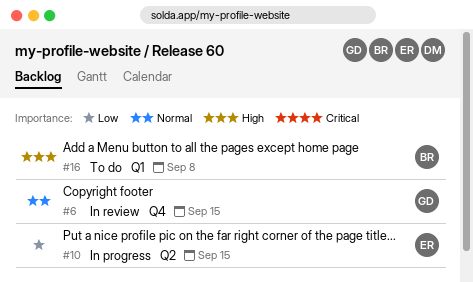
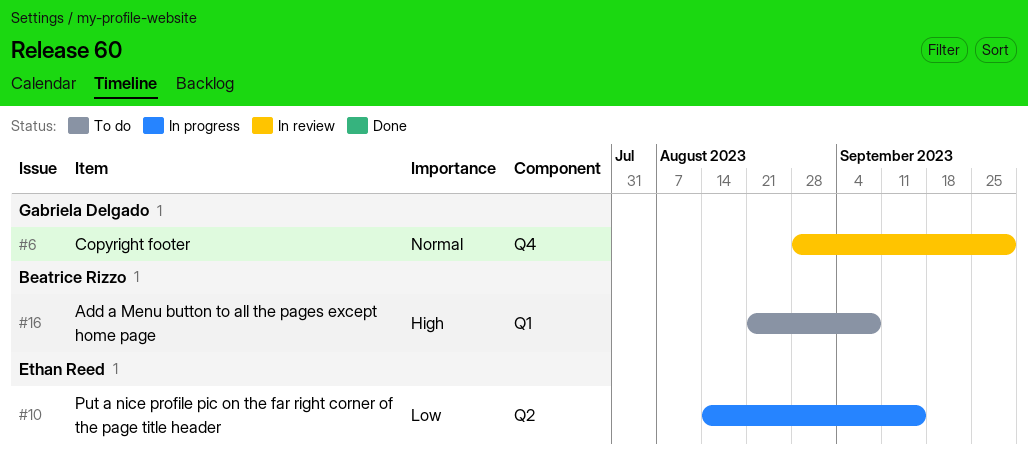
#6, due: Sep 15 -> Sep 29

